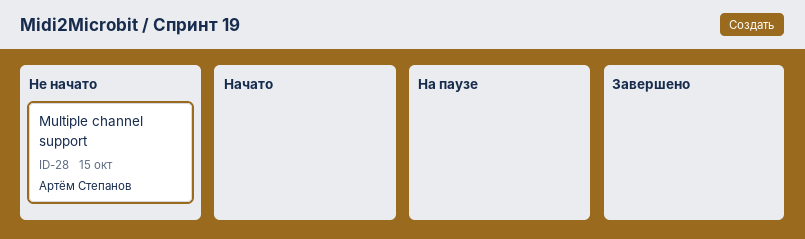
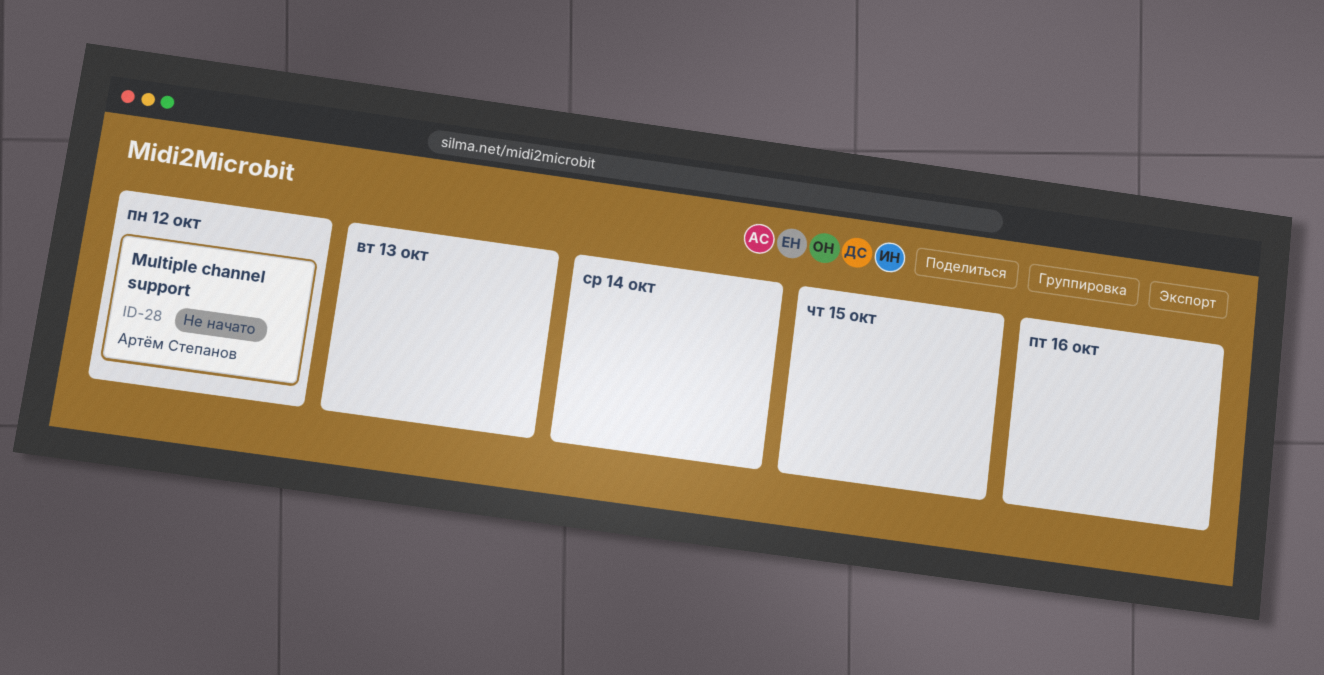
ID-28, due: Oct 15 -> Oct 12

